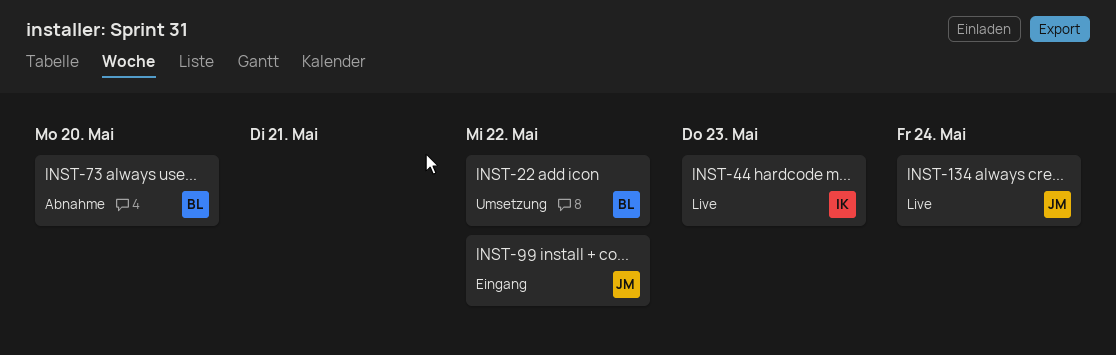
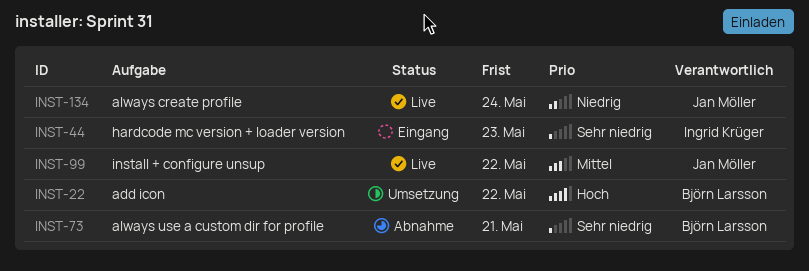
INST-44, status: Live -> Eingang
INST-73, due: May 20 -> May 21
INST-99, status: Eingang -> Live

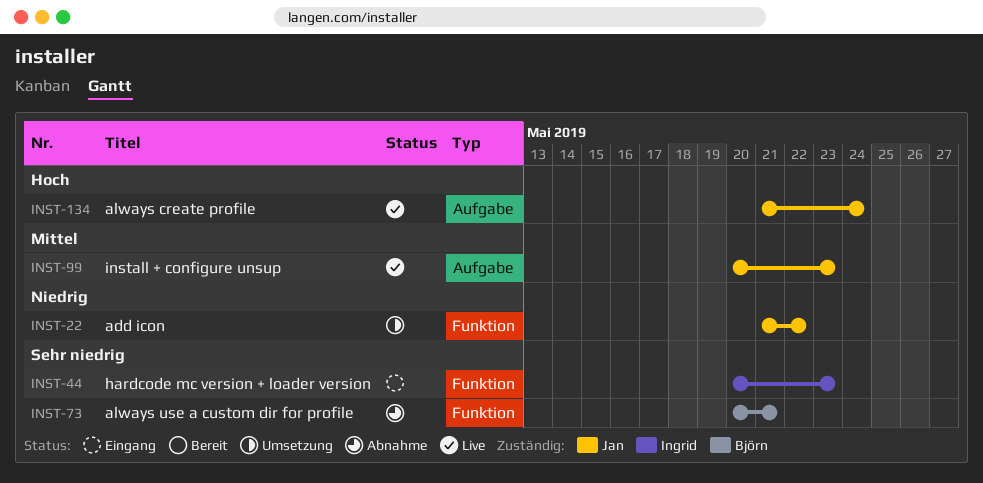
INST-22, owner: Björn Larsson -> Jan Möller
INST-22, priority: Hoch -> Niedrig
INST-99, due: May 22 -> May 23
INST-134, priority: Niedrig -> Hoch

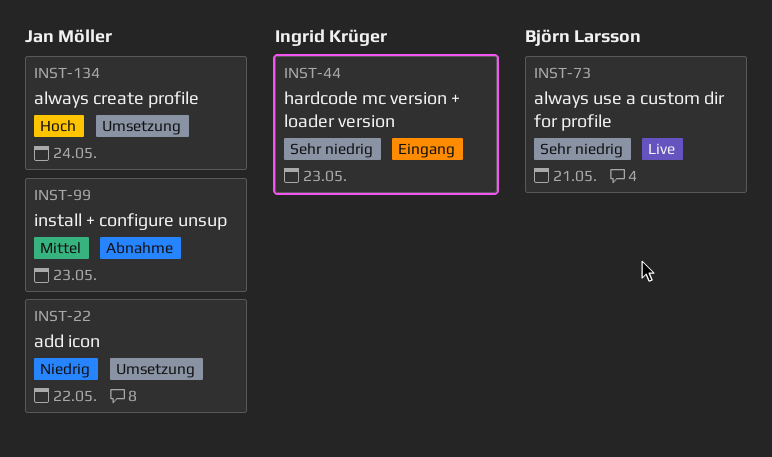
INST-73, status: Abnahme -> Live
INST-99, status: Live -> Abnahme
INST-134, status: Live -> Umsetzung

